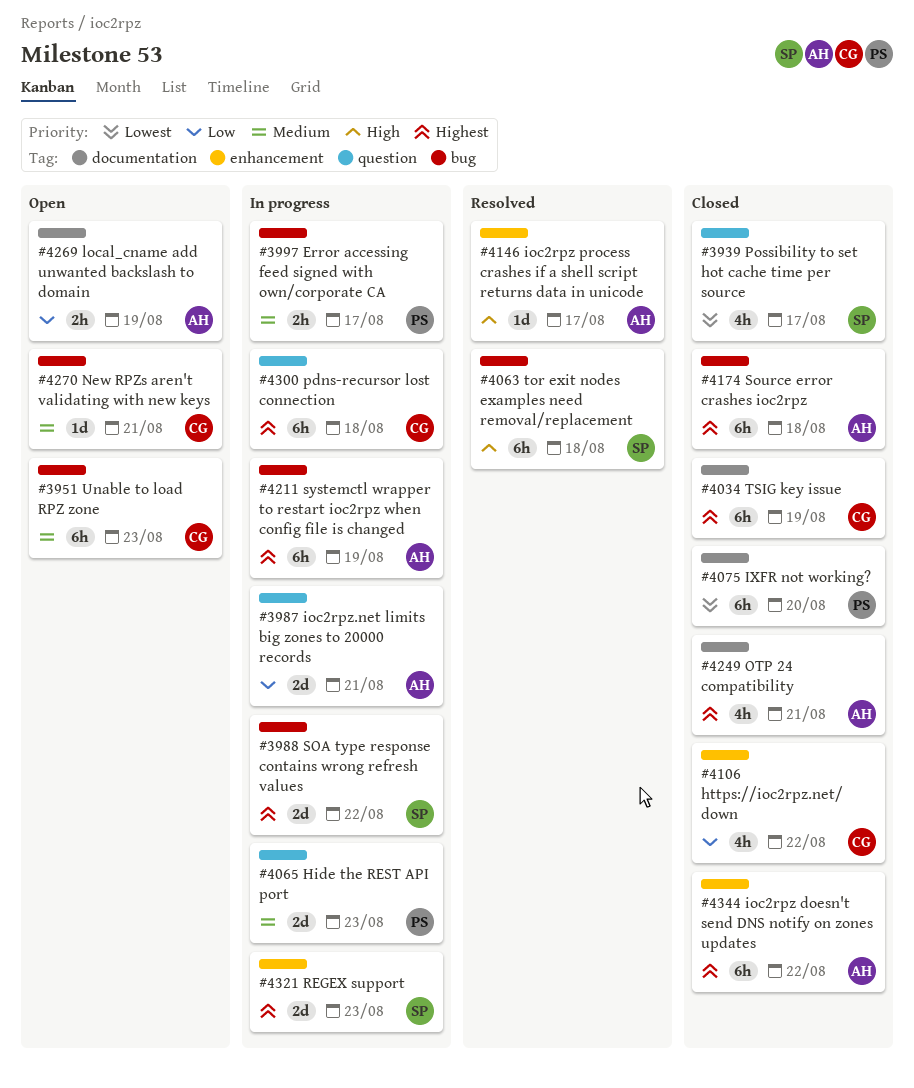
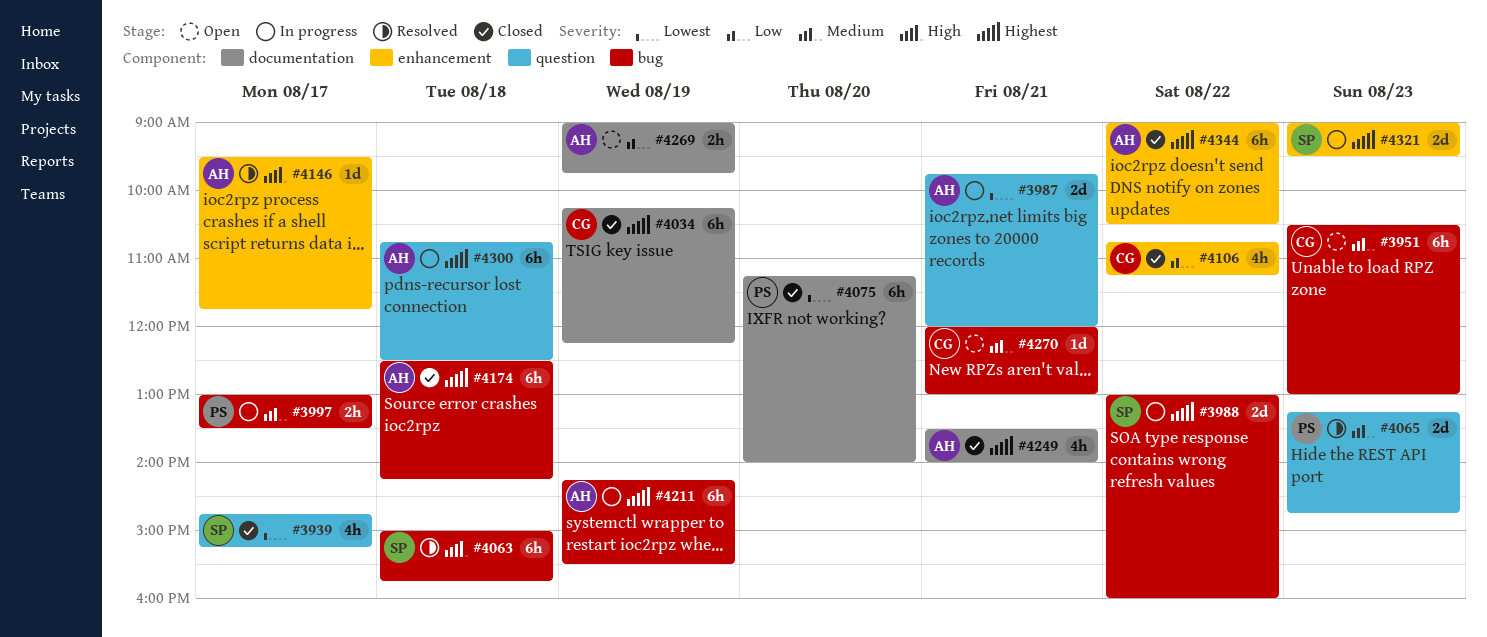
#3987, priority: Low -> Lowest
#4065, status: In progress -> Resolved
#4300, owner: CG -> AH

